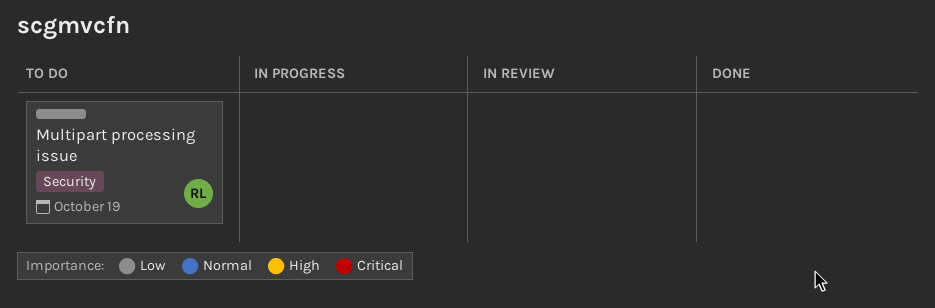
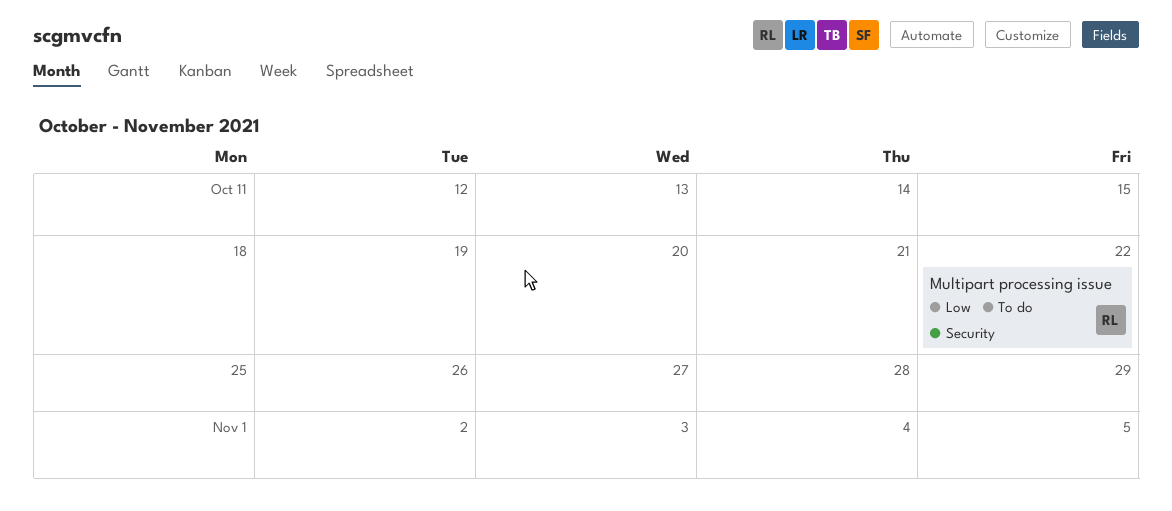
Multipart processing issue, due: Oct 19 -> Oct 22

